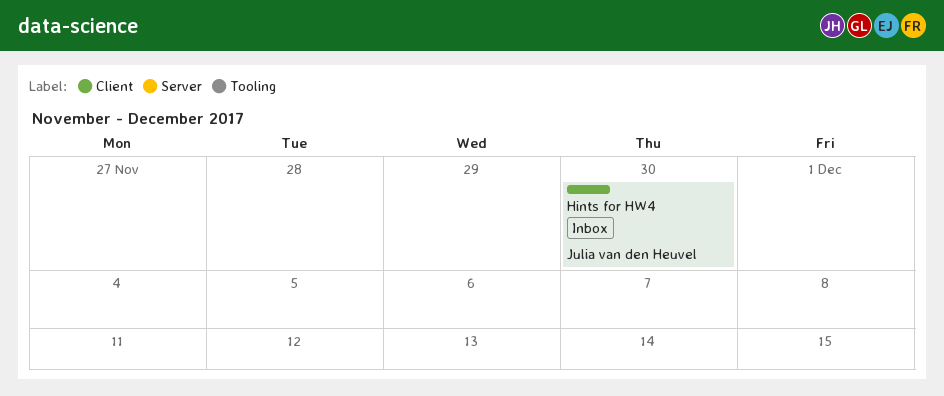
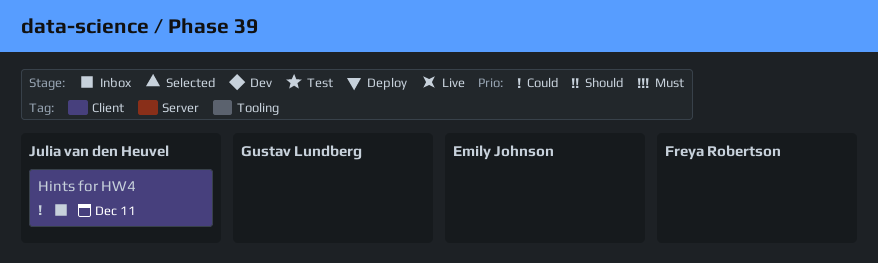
Hints for HW4, due: Nov 30 -> Dec 11

